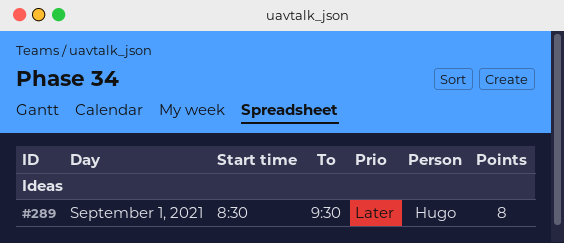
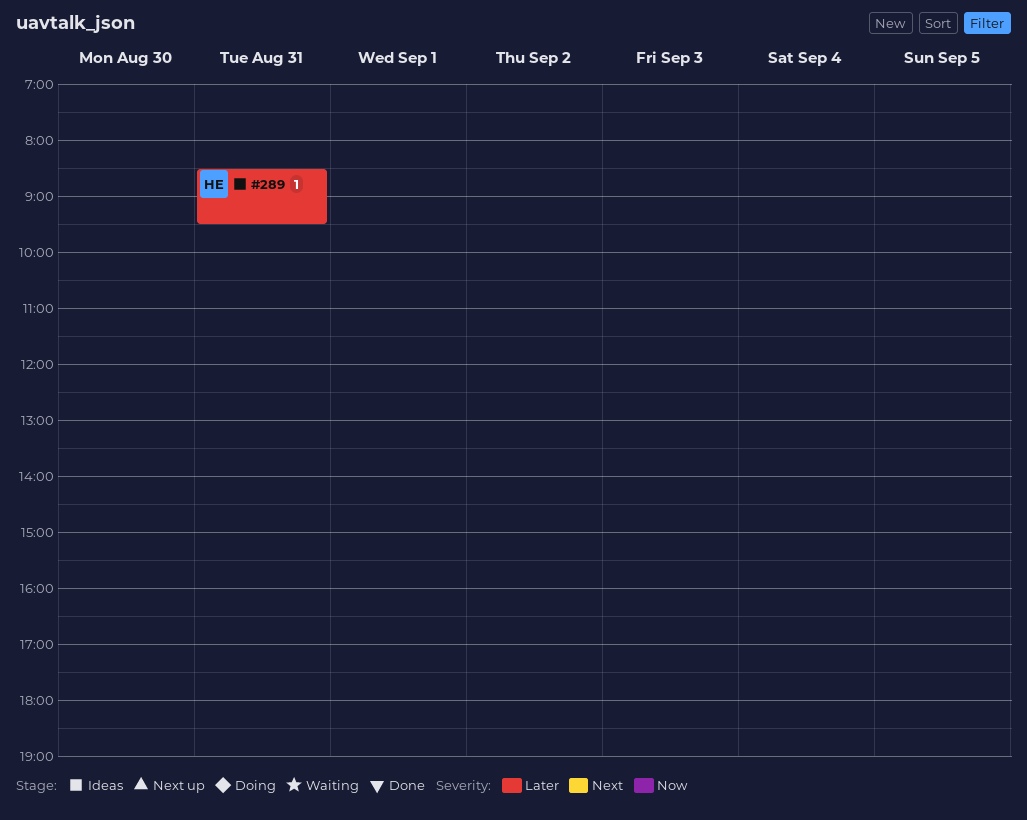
#289, estimate: 8 -> 1
#289, day: Sep 1 -> Aug 31

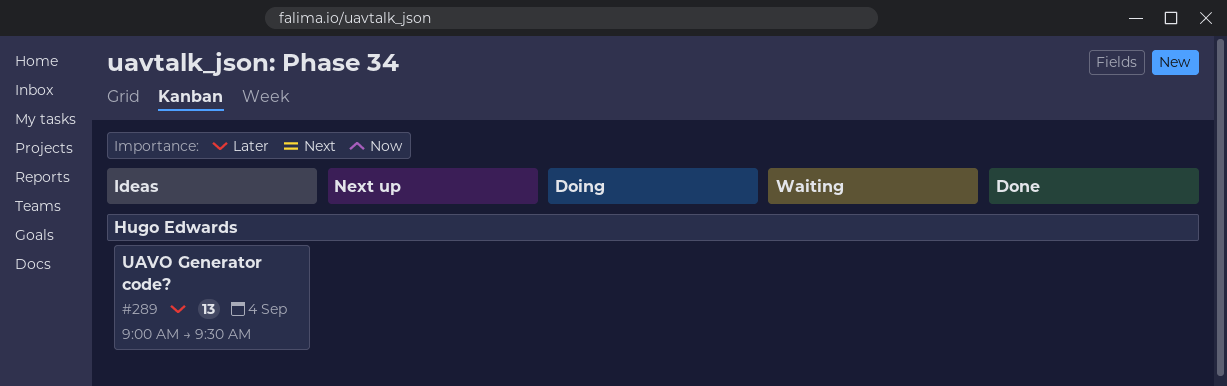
#289, estimate: 1 -> 13
#289, day: Aug 31 -> Sep 4
#289, begins: 08:30 -> 09:00

